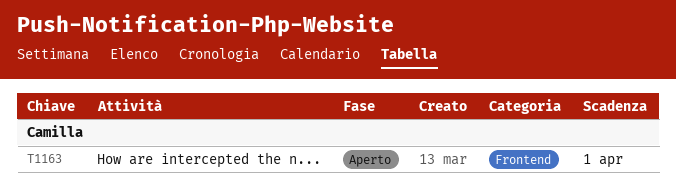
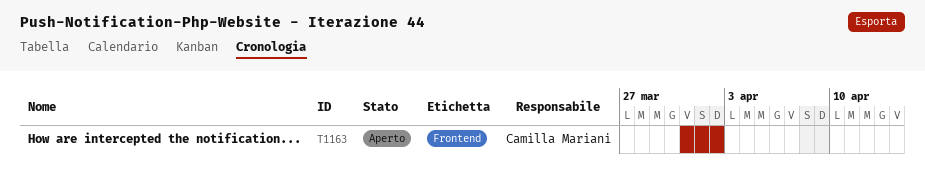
T1163, due: Apr 1 -> Apr 2

